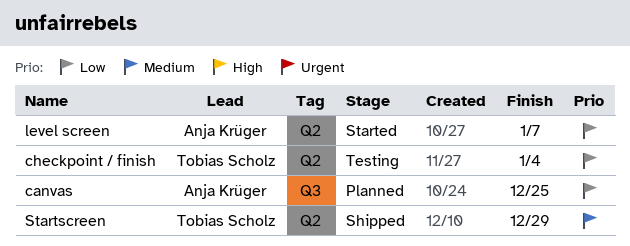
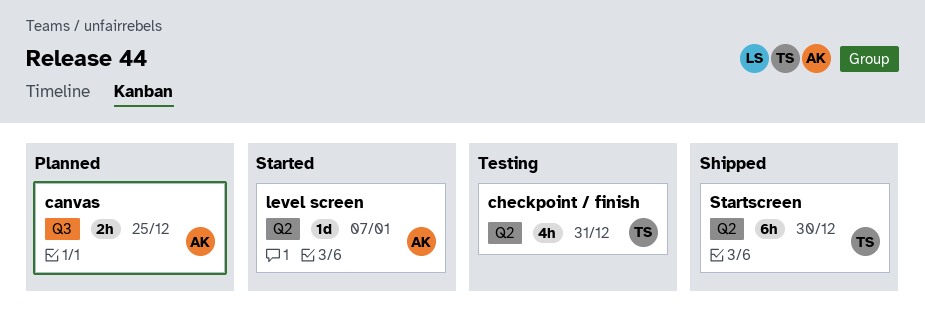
checkpoint / finish, due: Jan 4 -> Dec 31
Startscreen, due: Dec 29 -> Dec 30

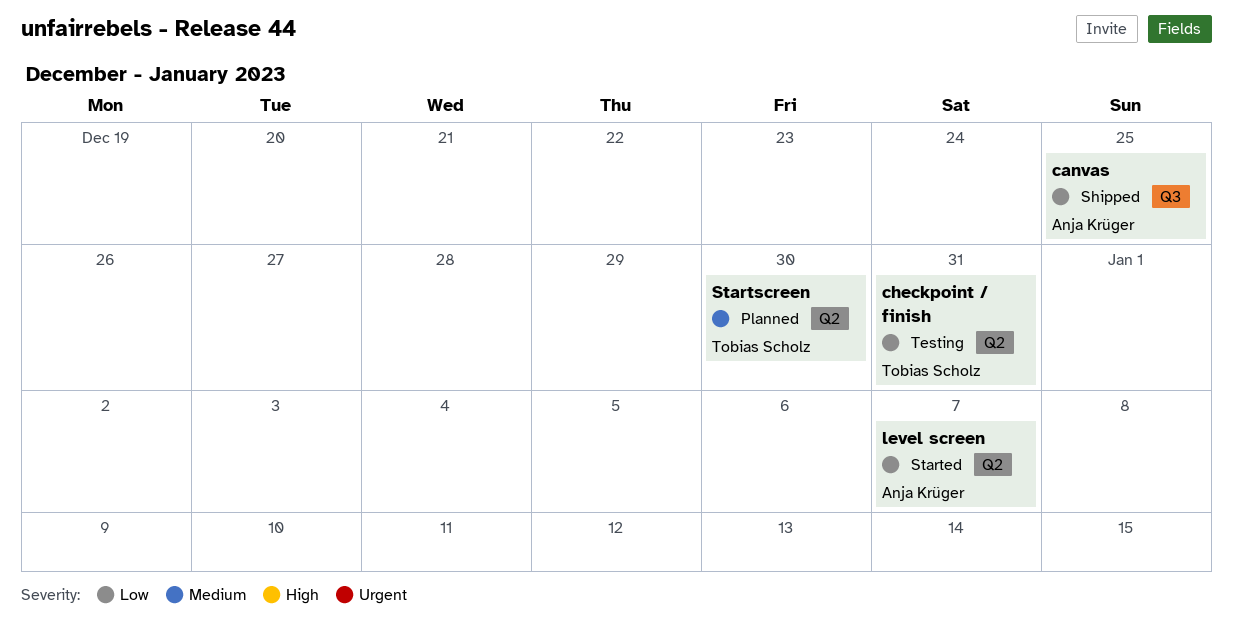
canvas, status: Planned -> Shipped
Startscreen, status: Shipped -> Planned

